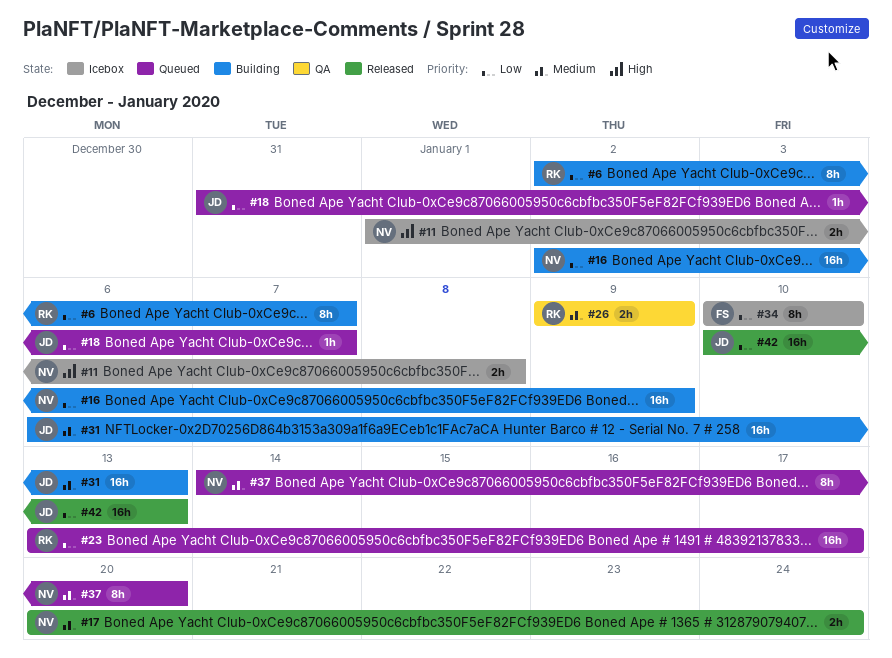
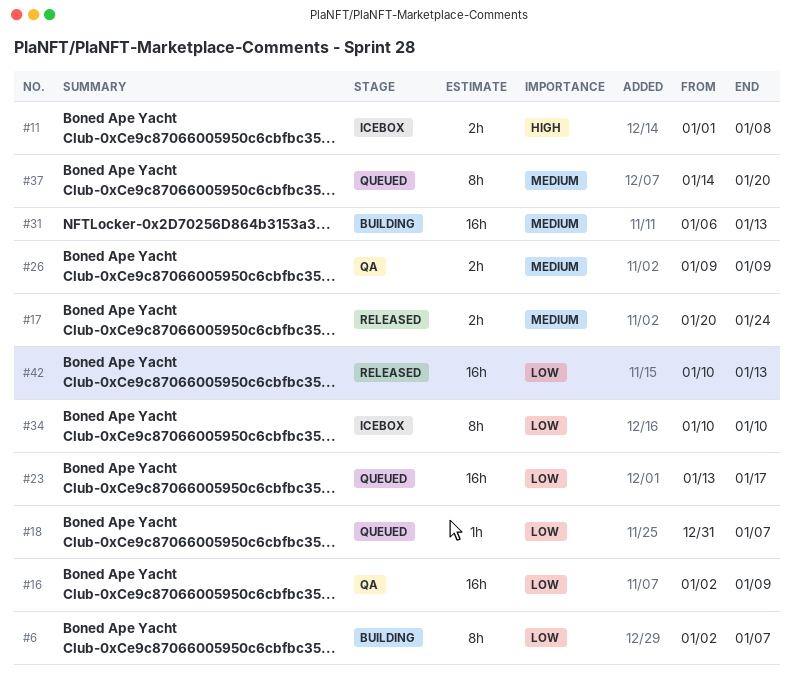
#16, status: Building -> QA

